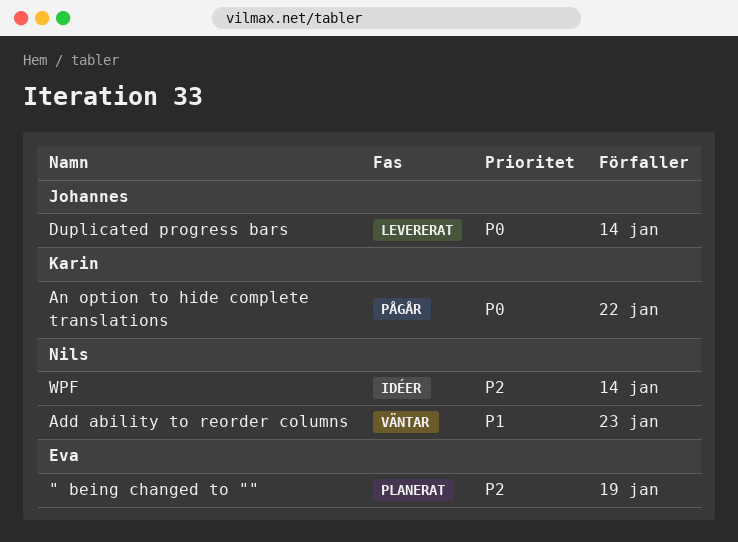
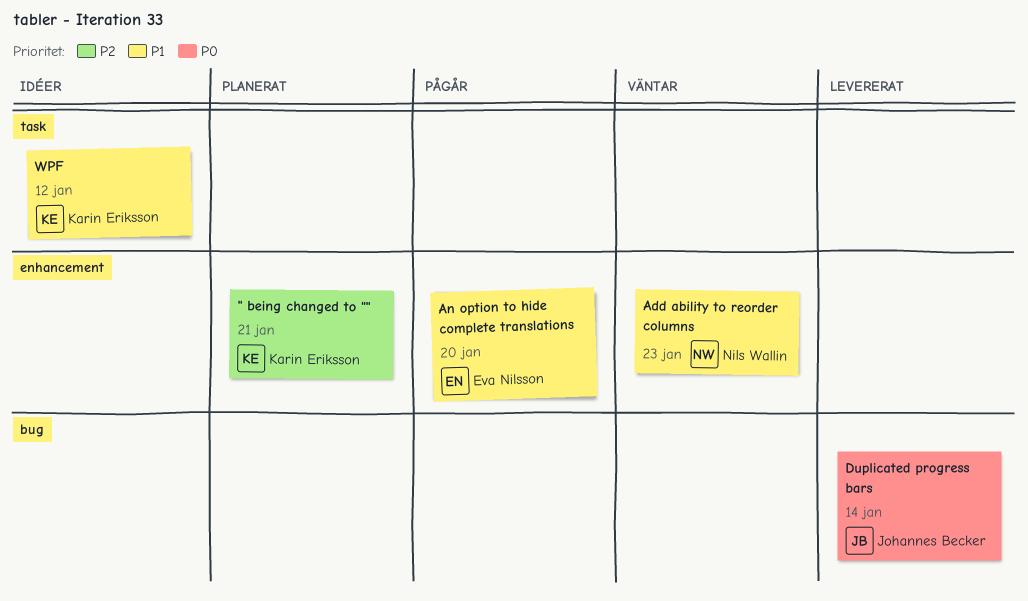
" being changed to "", owner: Eva Nilsson -> Karin Eriksson
" being changed to "", due: Jan 19 -> Jan 21
An option to hide complete translations, owner: Karin Eriksson -> Eva Nilsson
An option to hide complete translations, priority: P0 -> P1
An option to hide complete translations, due: Jan 22 -> Jan 20
WPF, owner: Nils Wallin -> Karin Eriksson
WPF, priority: P2 -> P1
WPF, due: Jan 14 -> Jan 12

